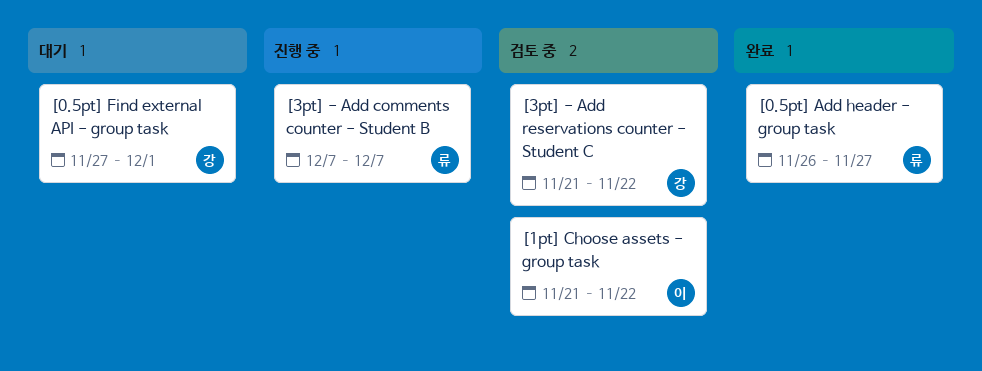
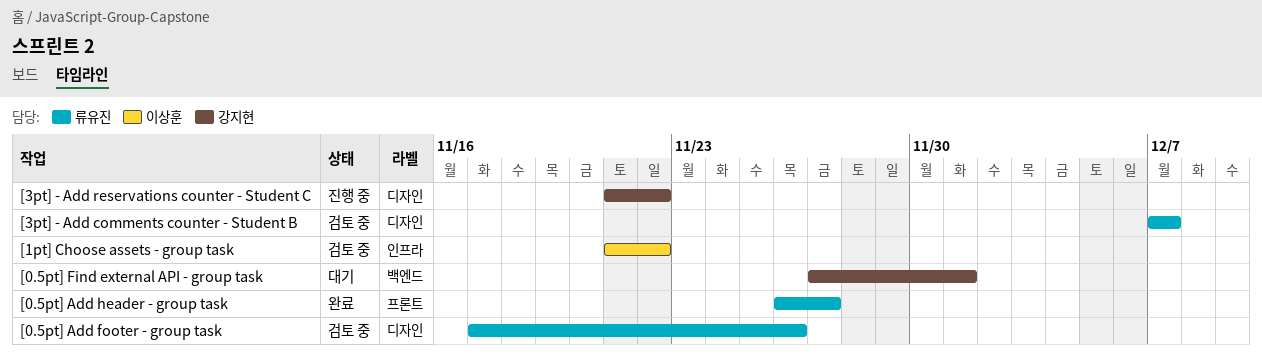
[0.5pt] Add footer - group task: none -> present
[3pt] - Add comments counter - Student B, status: 진행 중 -> 검토 중
[3pt] - Add reservations counter - Student C, status: 검토 중 -> 진행 중

